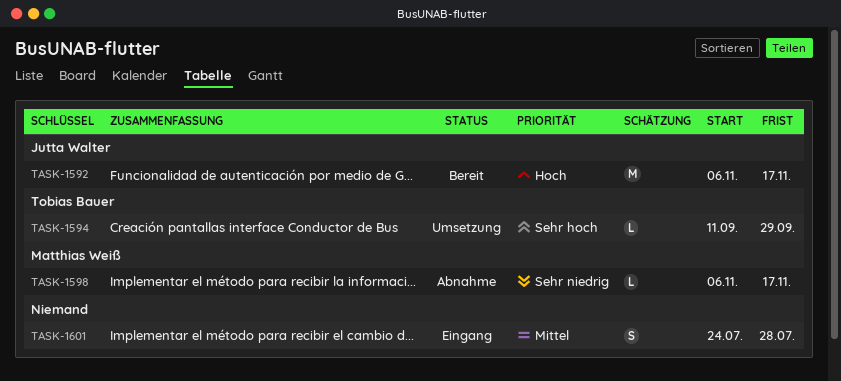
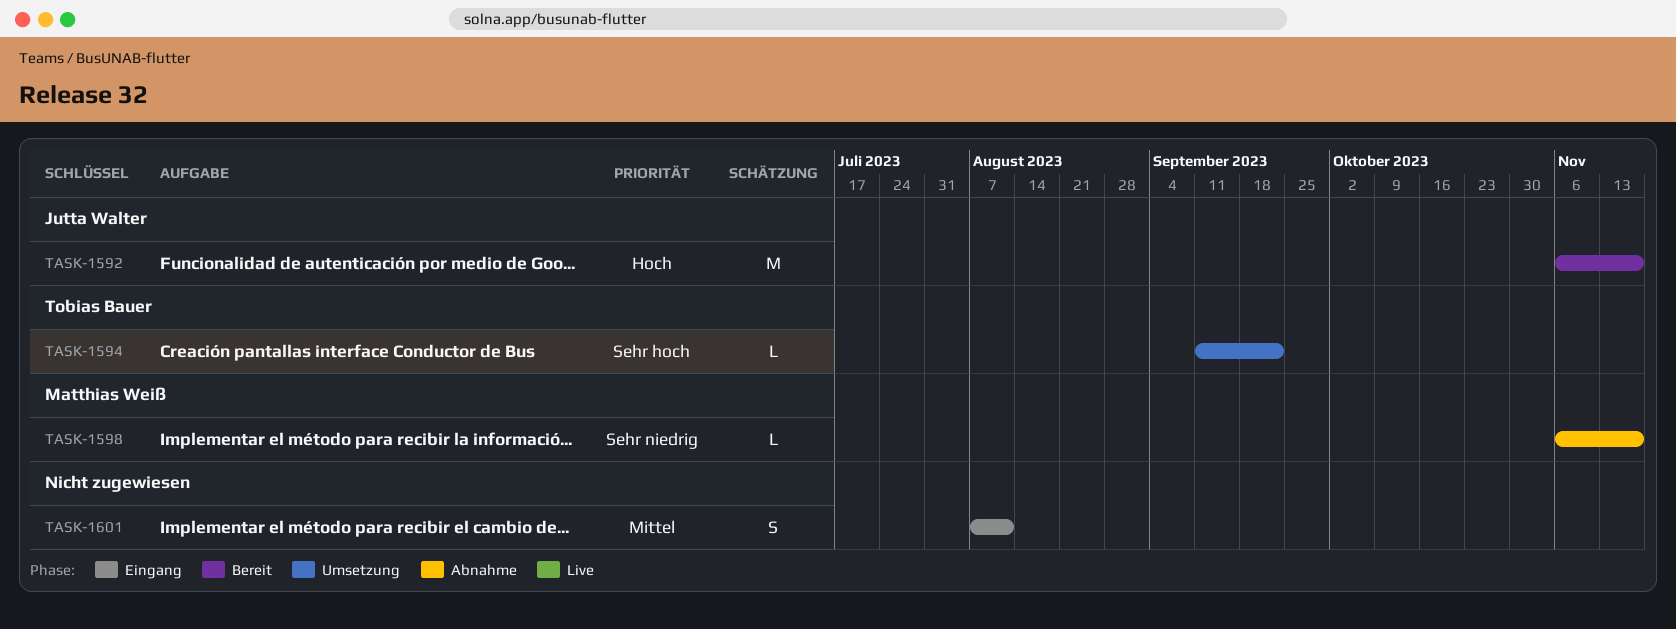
TASK-1594, due: Sep 29 -> Sep 22
TASK-1601, start: Jul 24 -> Aug 7
TASK-1601, due: Jul 28 -> Aug 11

